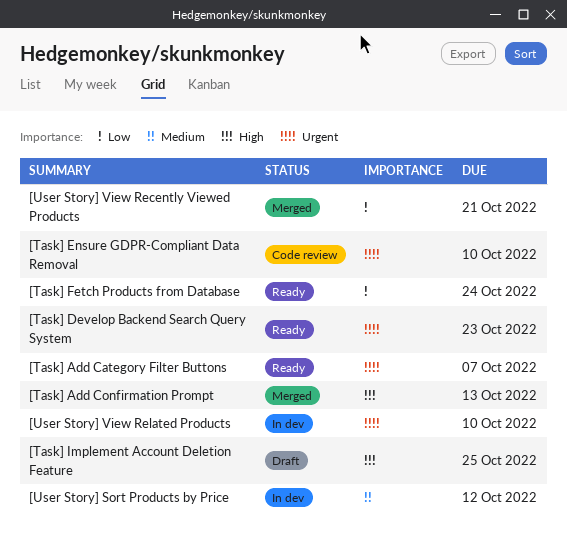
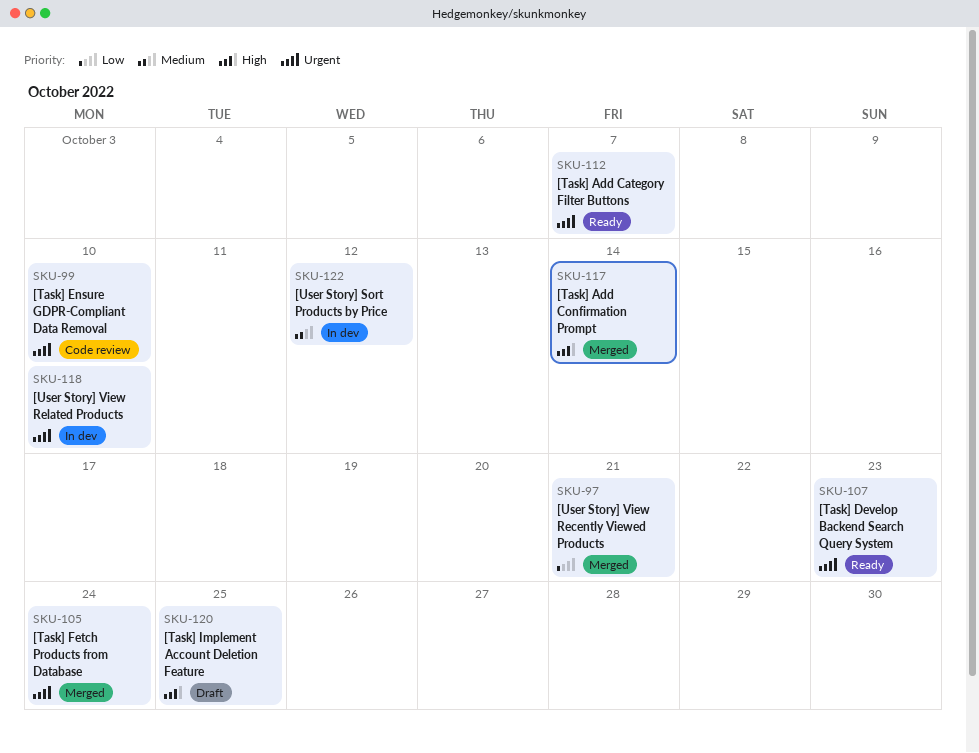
[Task] Add Confirmation Prompt, due: Oct 13 -> Oct 14
[Task] Fetch Products from Database, status: Ready -> Merged
[Task] Fetch Products from Database, priority: Low -> Urgent

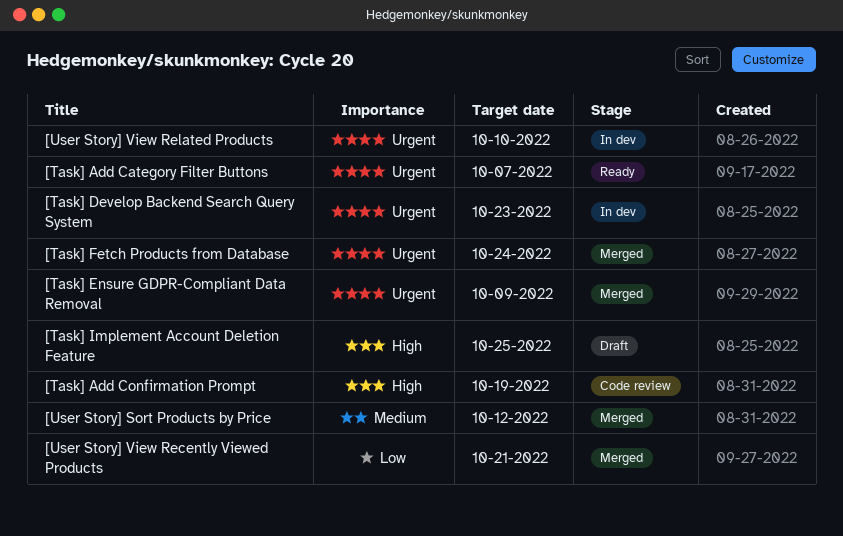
[Task] Add Confirmation Prompt, status: Merged -> Code review
[Task] Add Confirmation Prompt, due: Oct 14 -> Oct 19
[Task] Develop Backend Search Query System, status: Ready -> In dev
[Task] Ensure GDPR-Compliant Data Removal, status: Code review -> Merged
[Task] Ensure GDPR-Compliant Data Removal, due: Oct 10 -> Oct 9
[User Story] Sort Products by Price, status: In dev -> Merged

